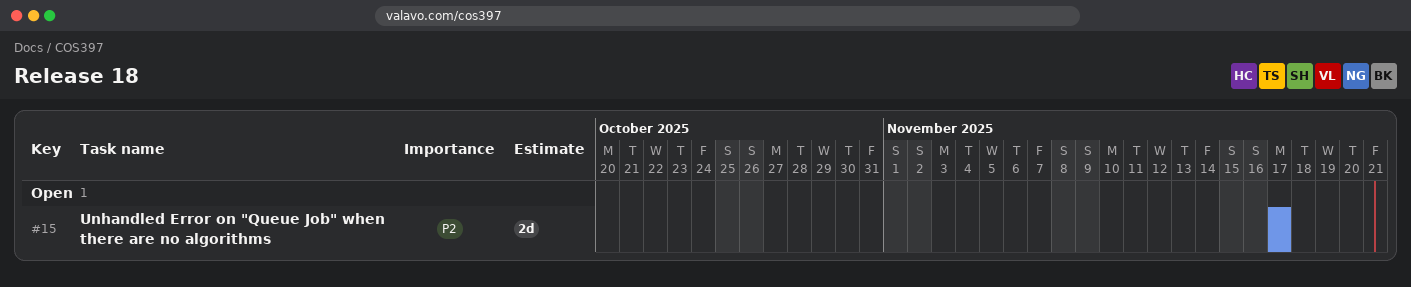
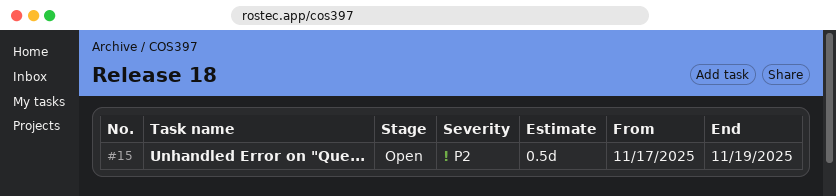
#15, estimate: 2d -> 0.5d
#15, due: Nov 17 -> Nov 19

